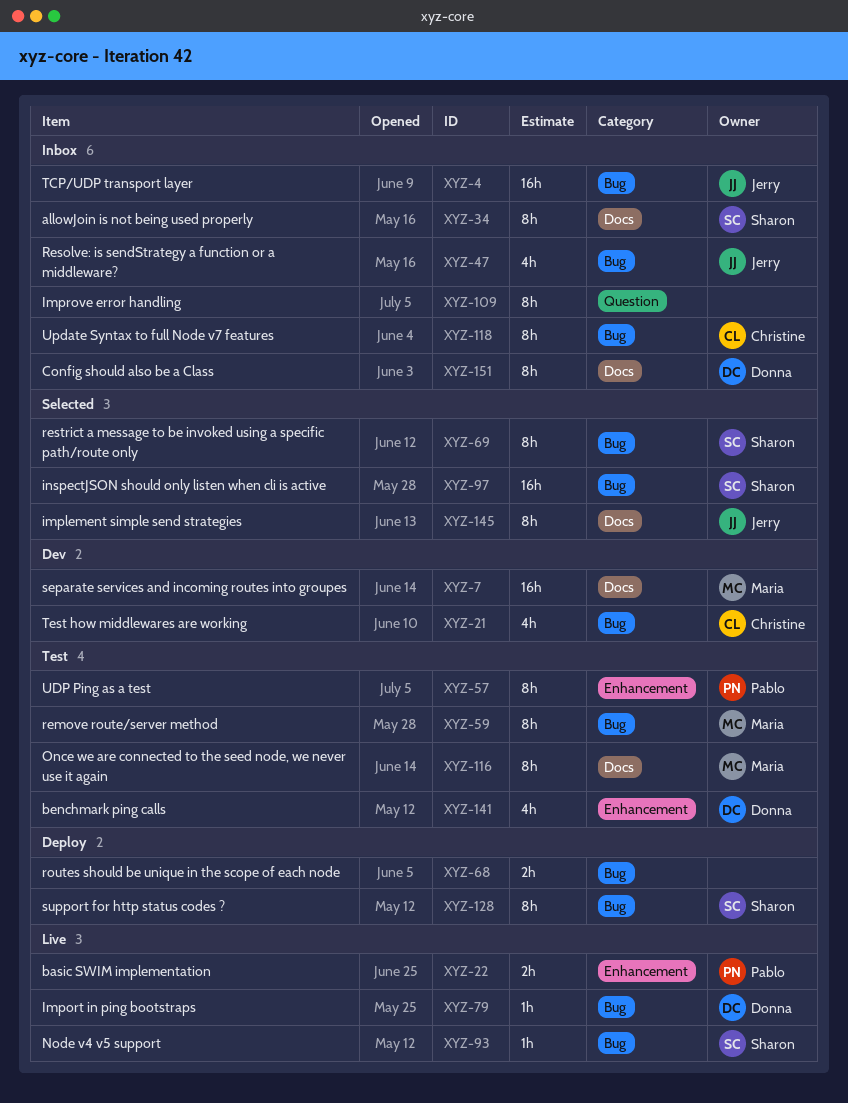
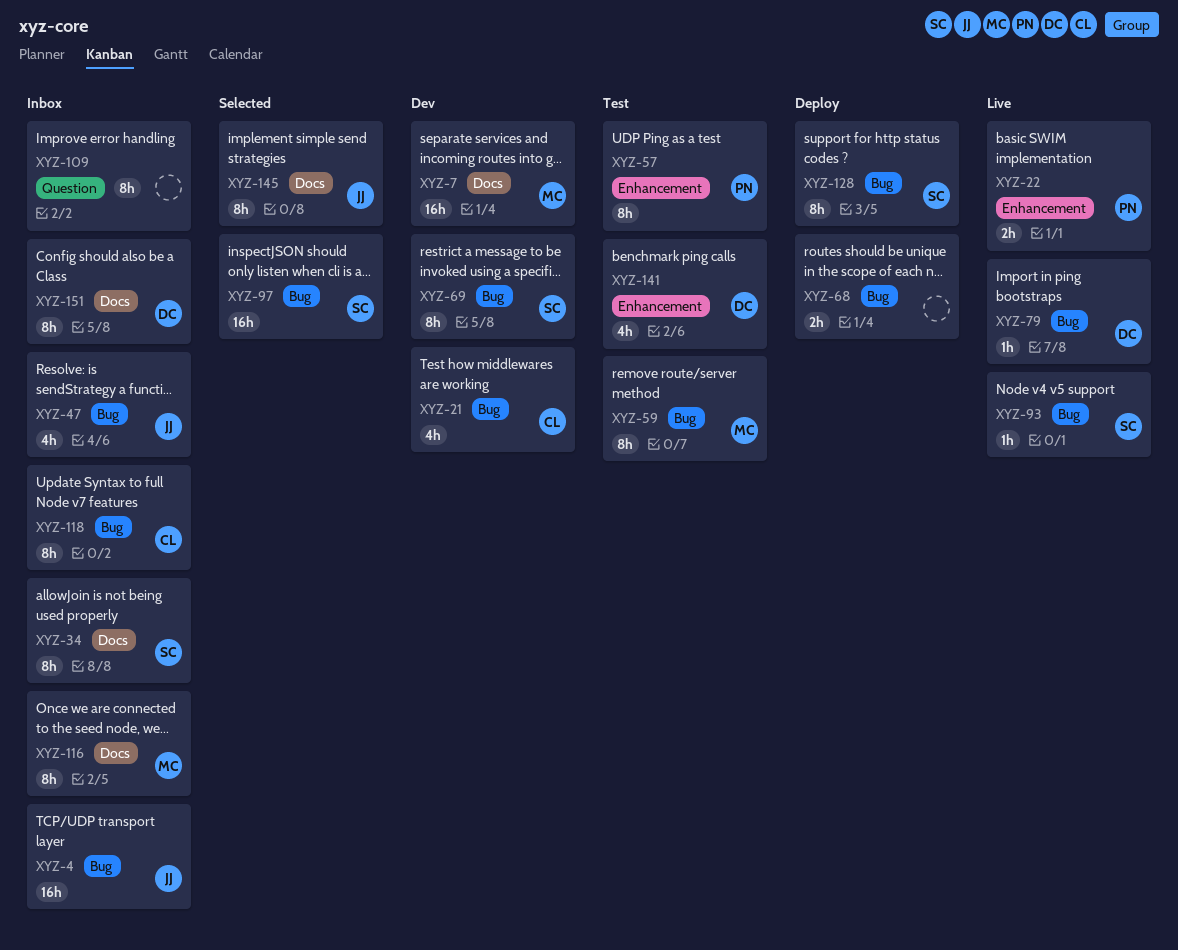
XYZ-69, status: Selected -> Dev
XYZ-116, status: Test -> Inbox

